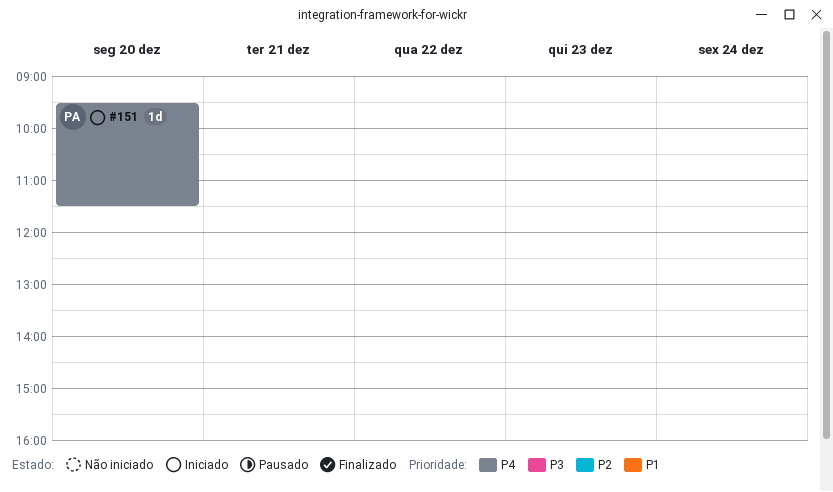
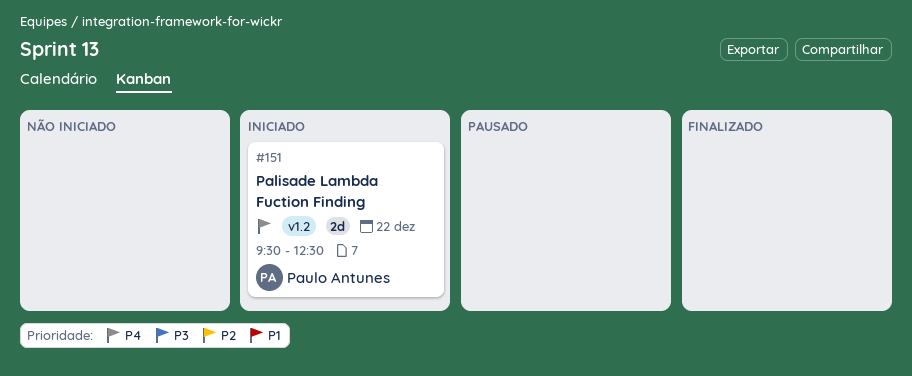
#151, estimate: 1d -> 2d
#151, day: Dec 20 -> Dec 22
#151, ends: 11:30 -> 12:30

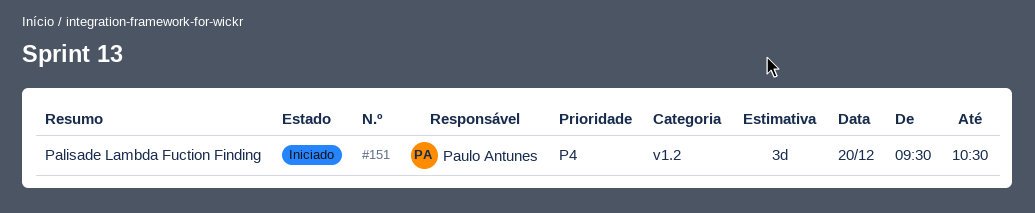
#151, estimate: 2d -> 3d
#151, day: Dec 22 -> Dec 20
#151, ends: 12:30 -> 10:30

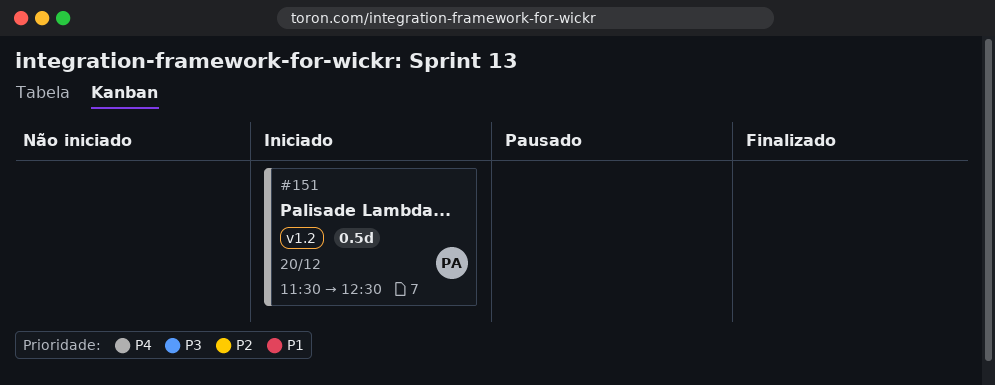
#151, estimate: 3d -> 0.5d
#151, begins: 09:30 -> 11:30
#151, ends: 10:30 -> 12:30

